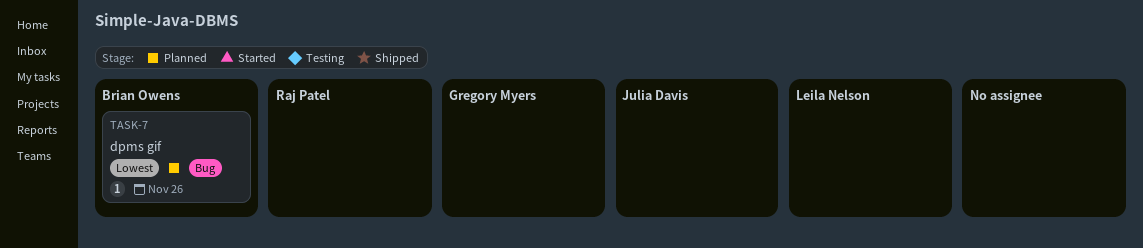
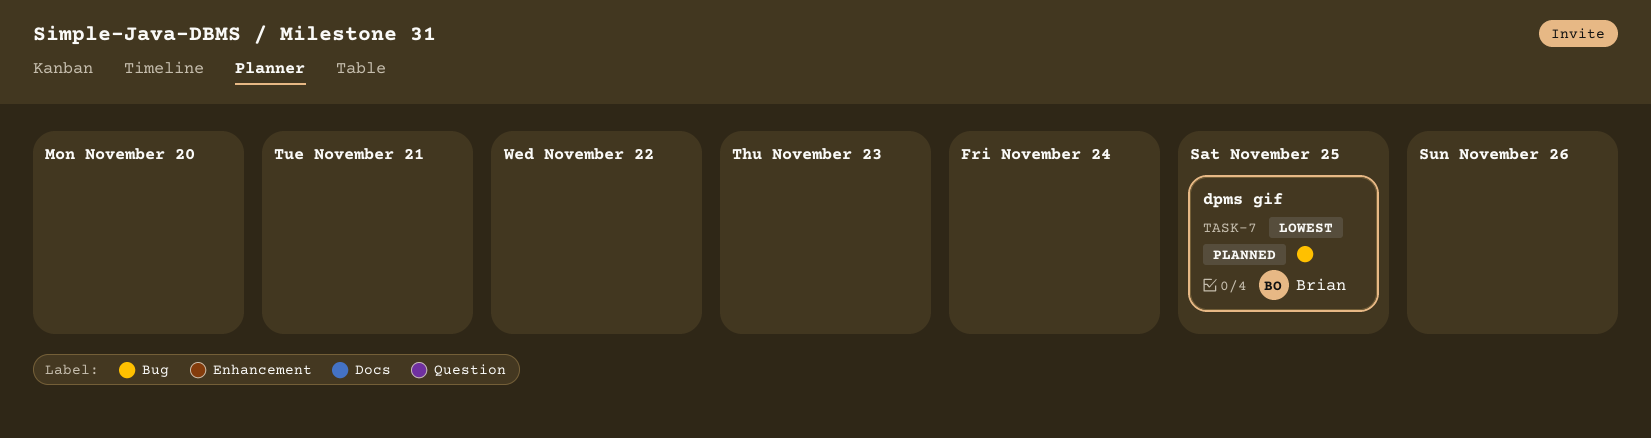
TASK-7, due: Nov 26 -> Nov 25

